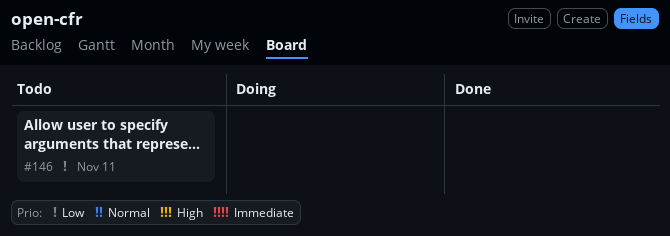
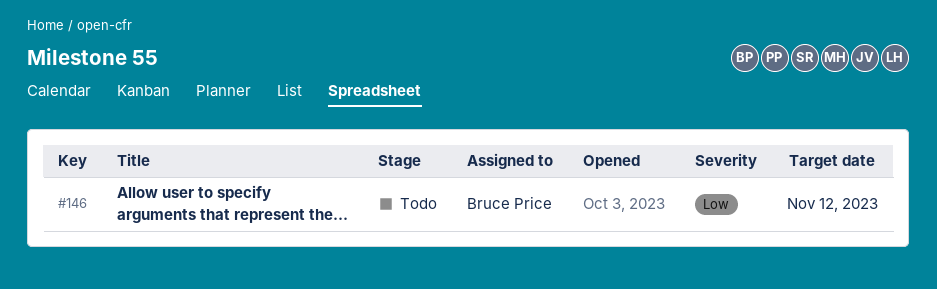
#146, due: Nov 11 -> Nov 12

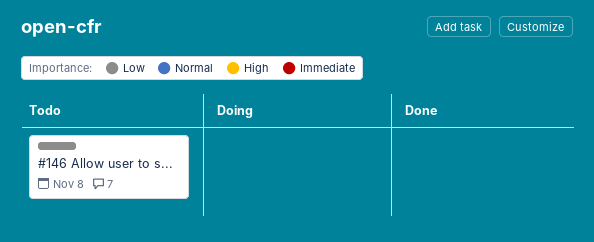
#146, due: Nov 12 -> Nov 8

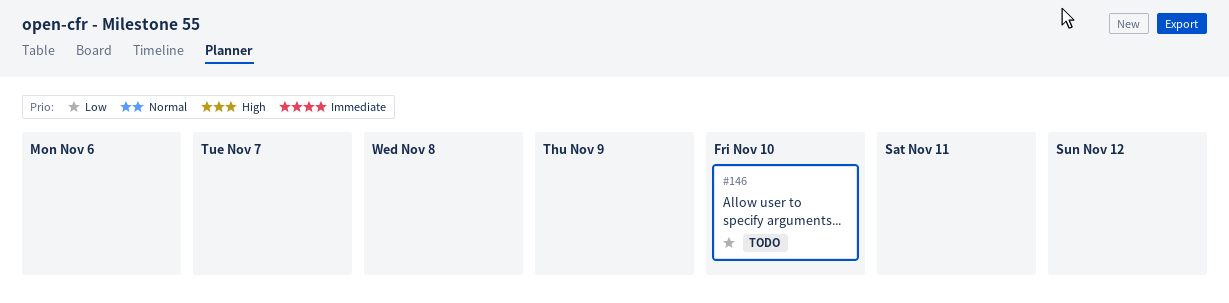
#146, due: Nov 8 -> Nov 10

